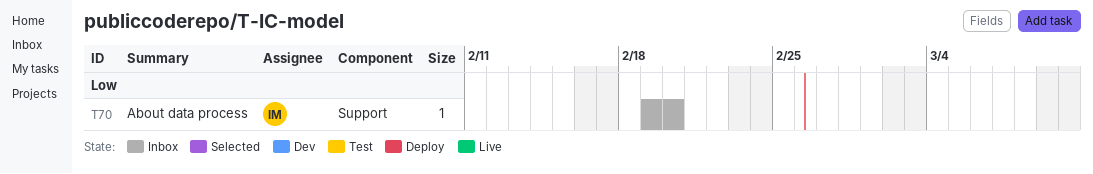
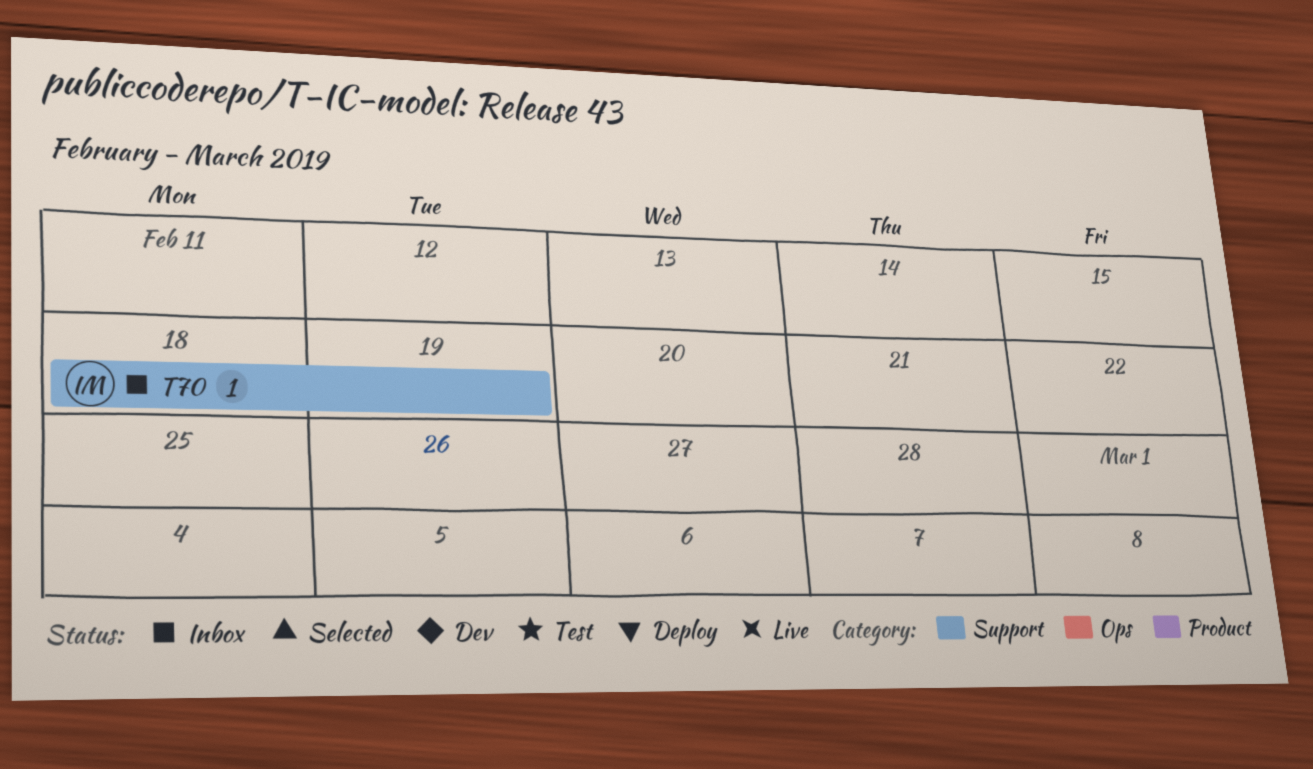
T70, start: Feb 19 -> Feb 18
T70, due: Feb 20 -> Feb 19

